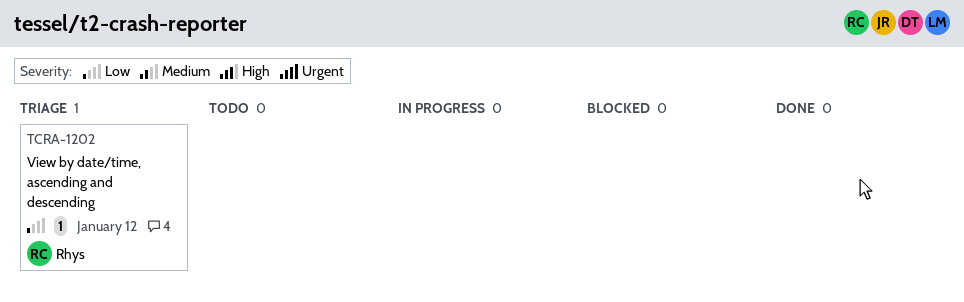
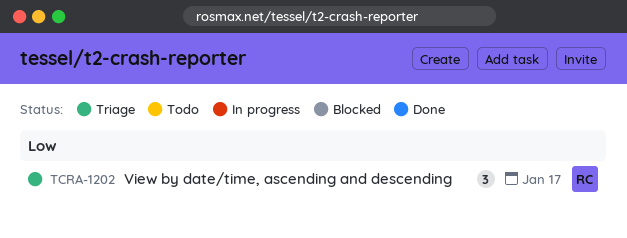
TCRA-1202, estimate: 1 -> 3
TCRA-1202, due: Jan 12 -> Jan 17

